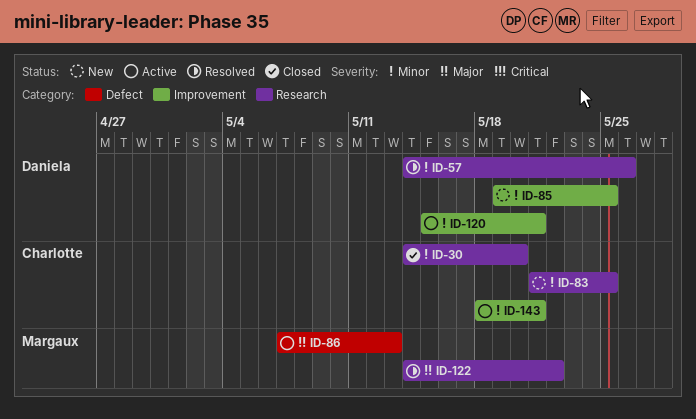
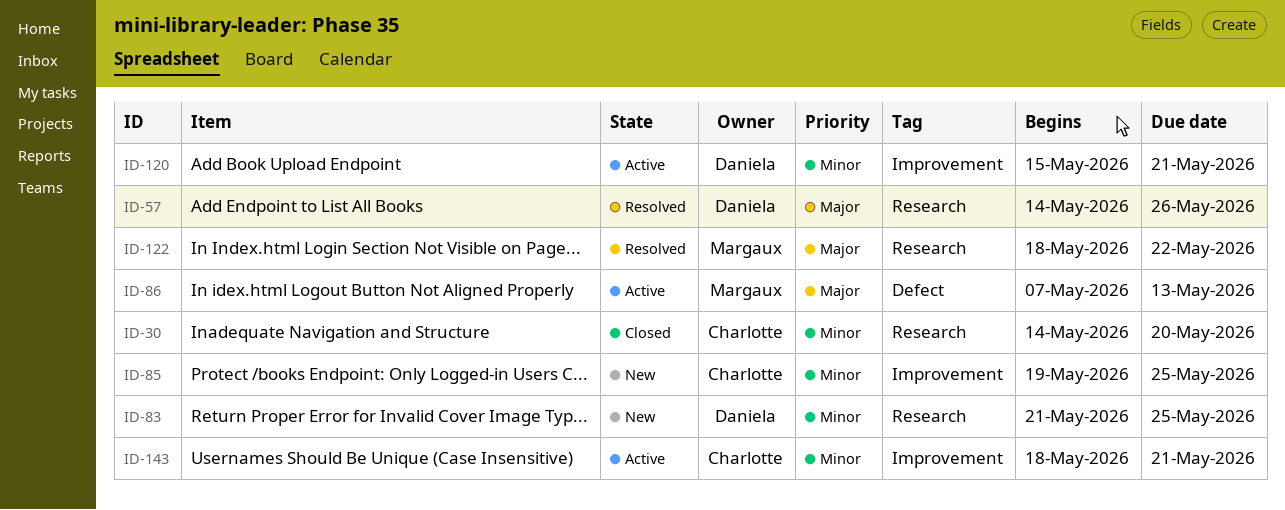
ID-57, priority: Minor -> Major
ID-83, owner: Charlotte -> Daniela
ID-85, owner: Daniela -> Charlotte
ID-122, start: May 14 -> May 18

